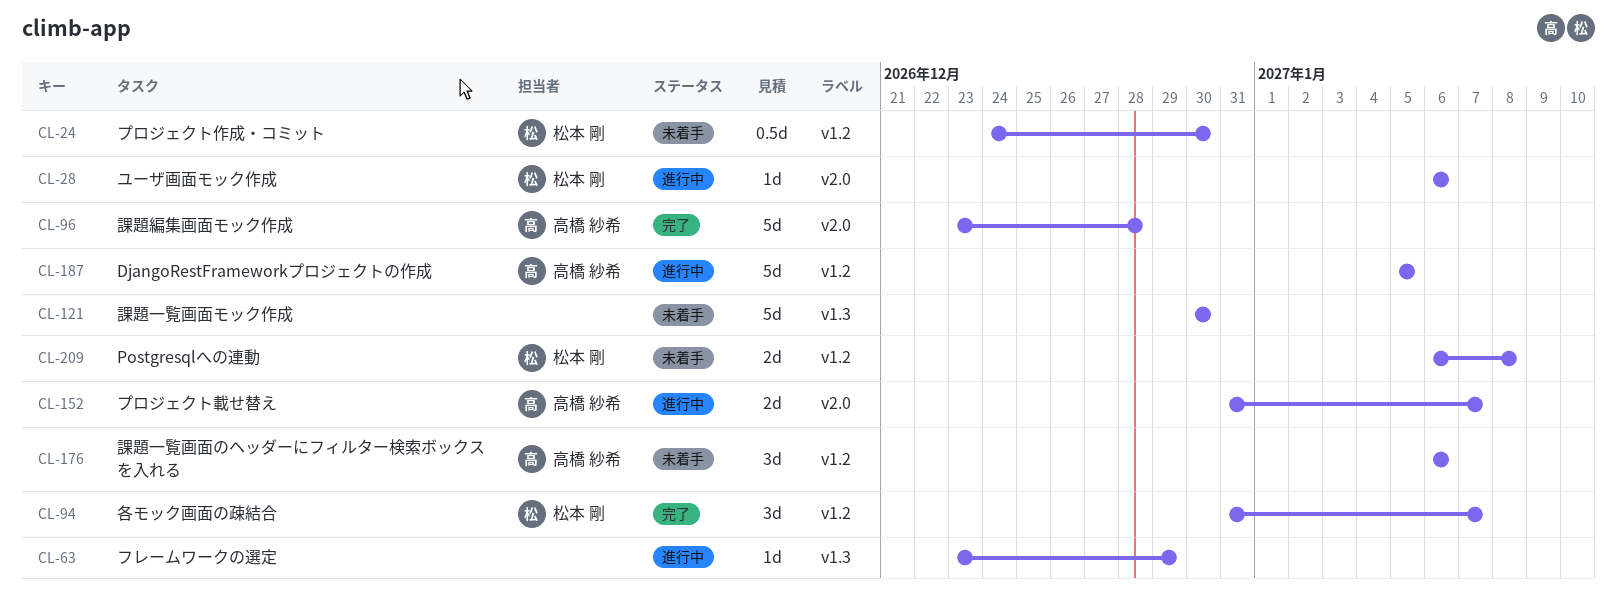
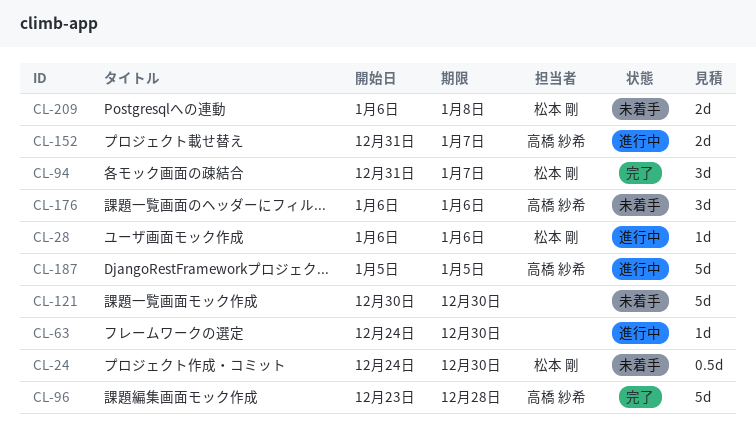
CL-63, start: Dec 23 -> Dec 24
CL-63, due: Dec 29 -> Dec 30

